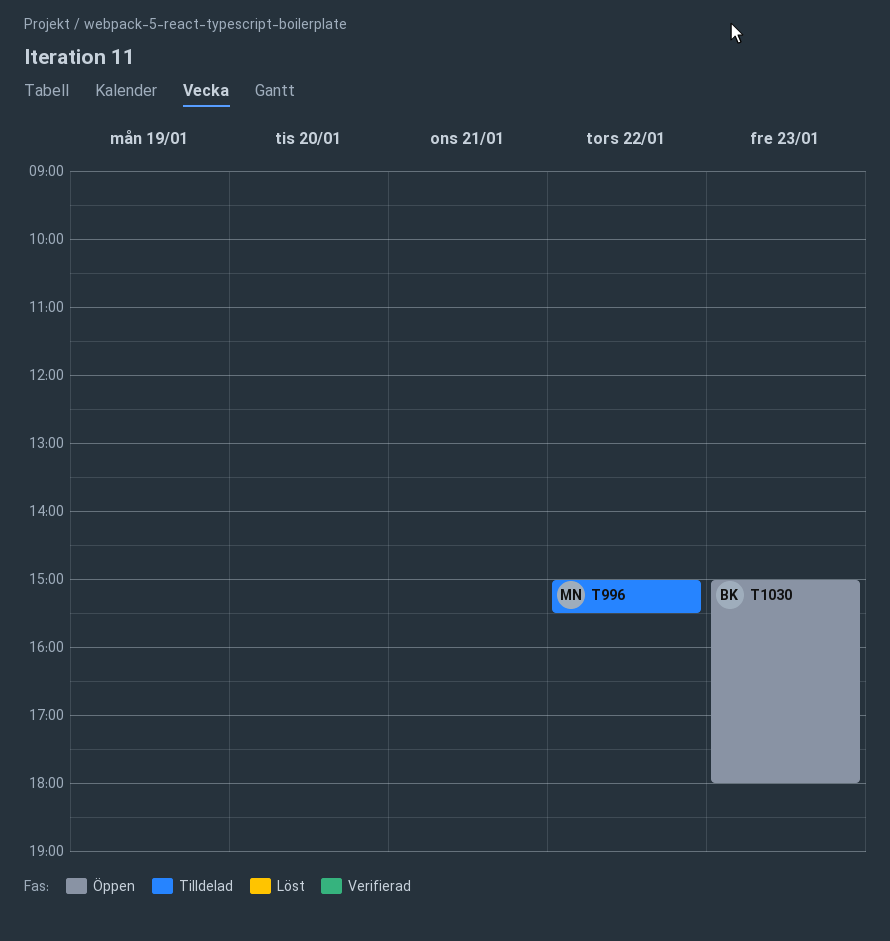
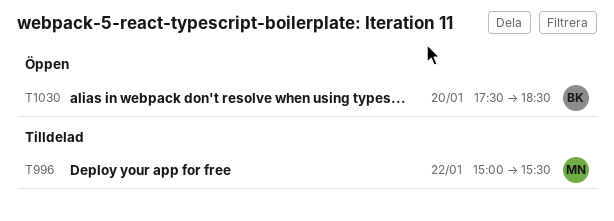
T1030, day: Jan 23 -> Jan 20
T1030, begins: 15:00 -> 17:30
T1030, ends: 18:00 -> 18:30

